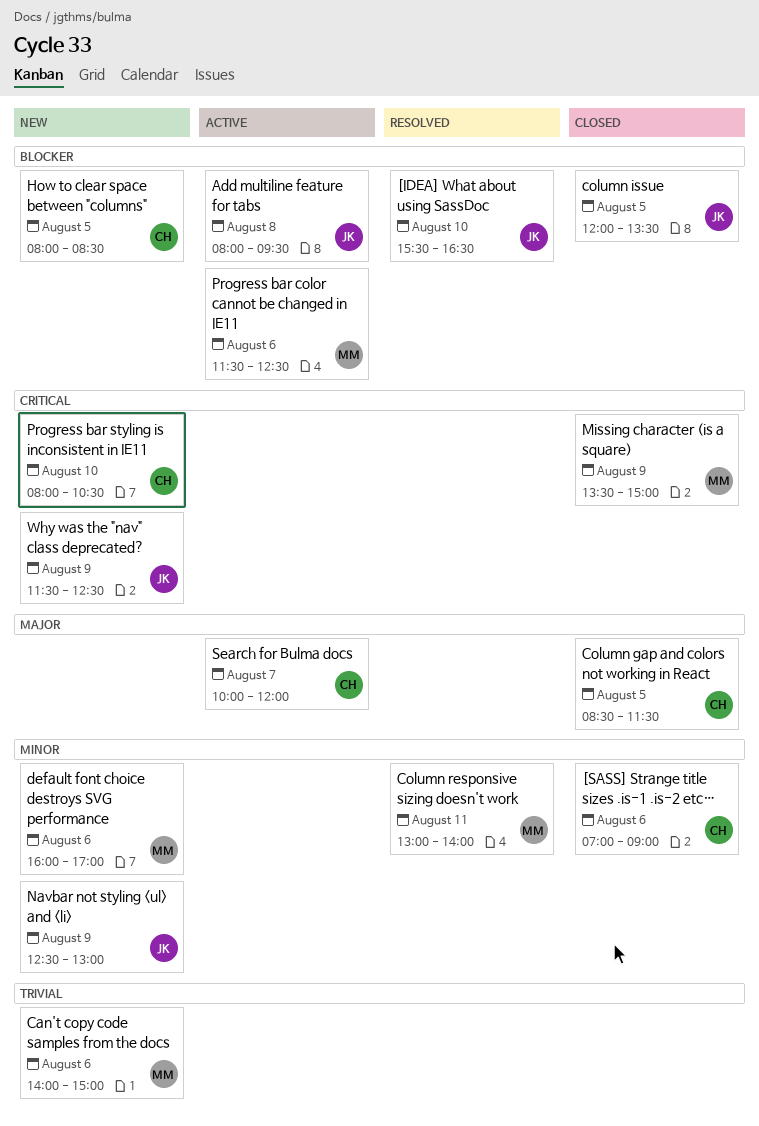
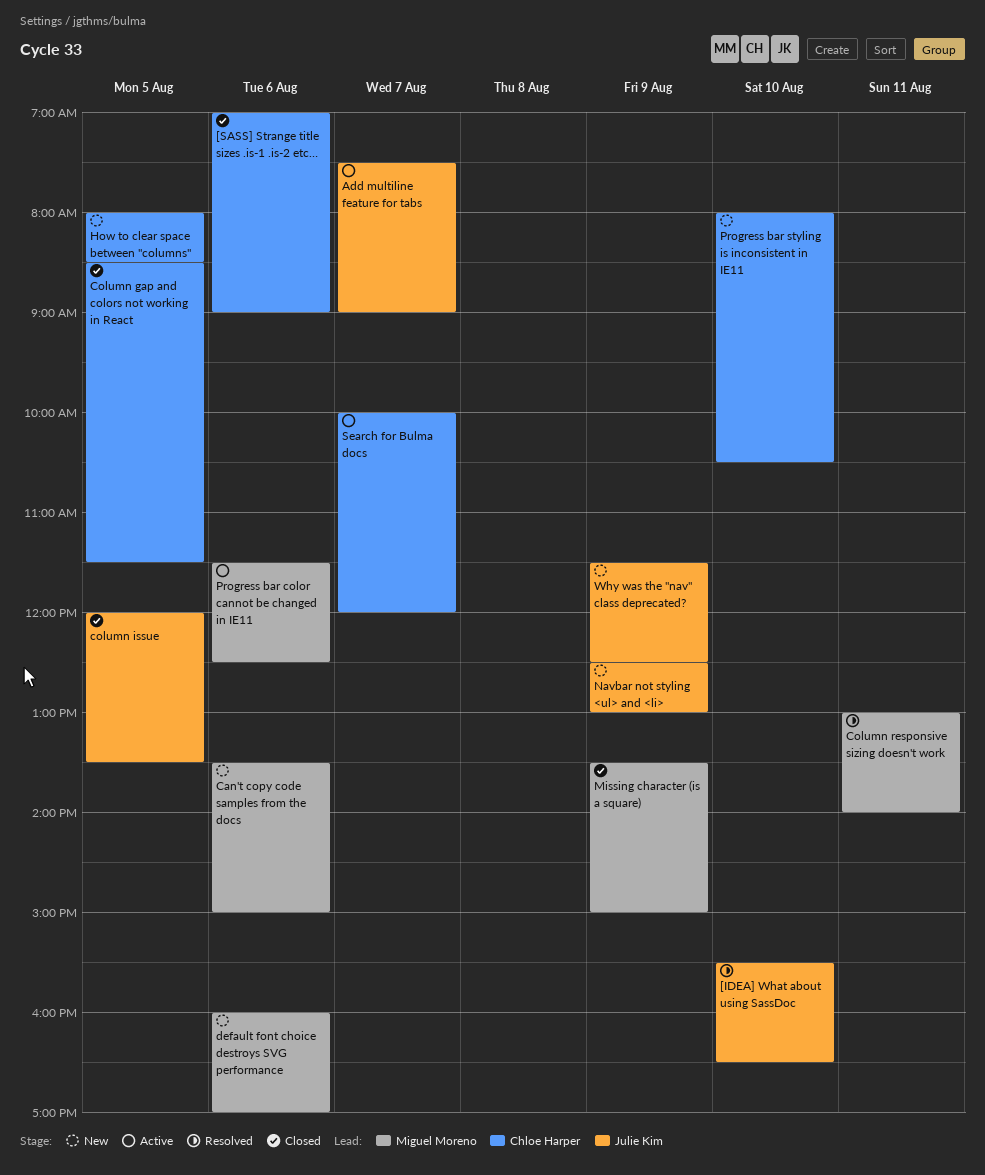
Add multiline feature for tabs, day: Aug 8 -> Aug 7
Add multiline feature for tabs, begins: 08:00 -> 07:30
Add multiline feature for tabs, ends: 09:30 -> 09:00
Can't copy code samples from the docs, begins: 14:00 -> 13:30

